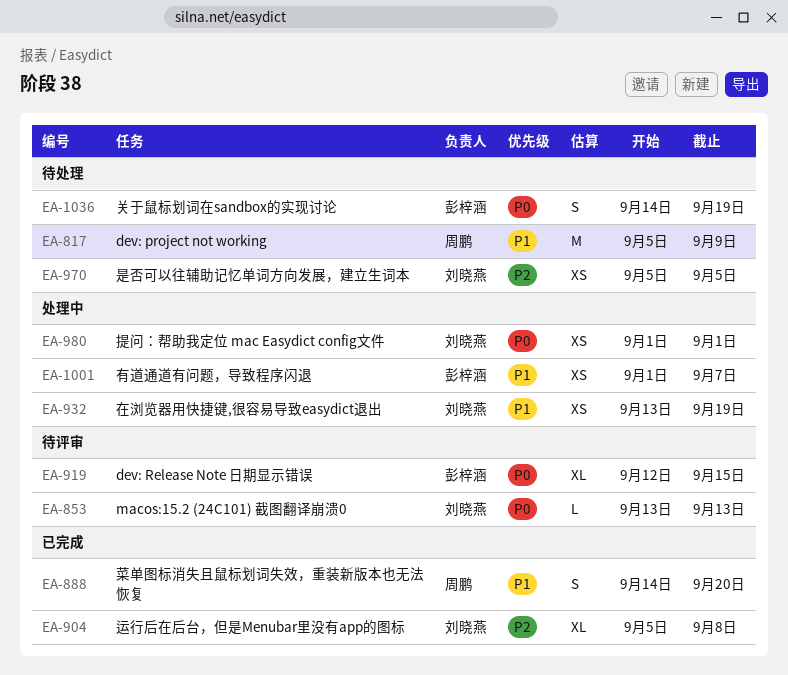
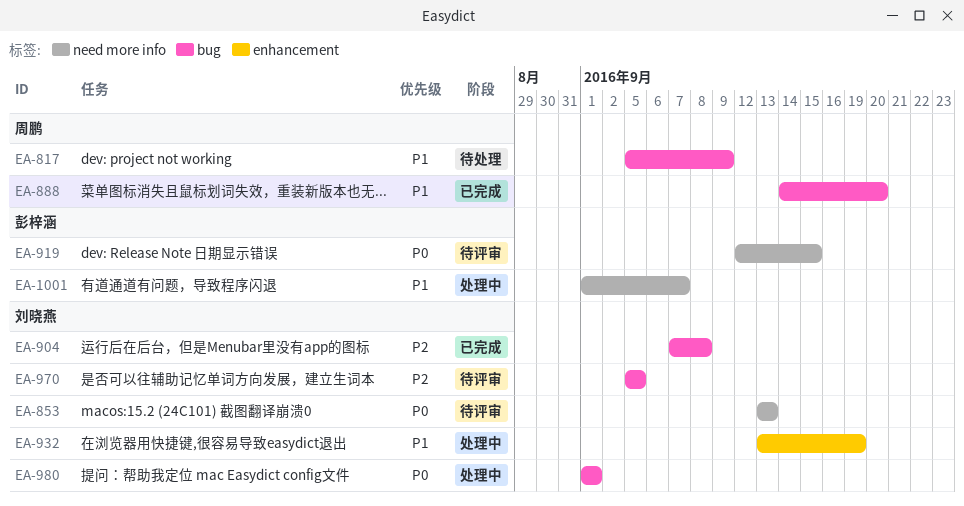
EA-904, start: Sep 5 -> Sep 7
EA-970, status: 待处理 -> 待评审
EA-1036: present -> none

